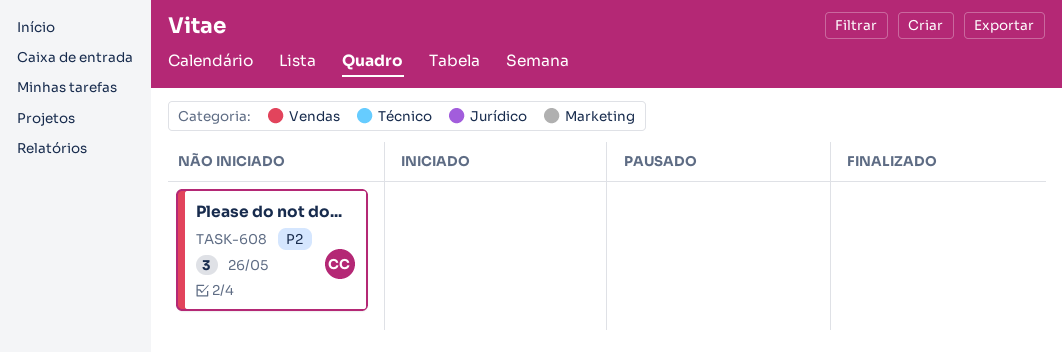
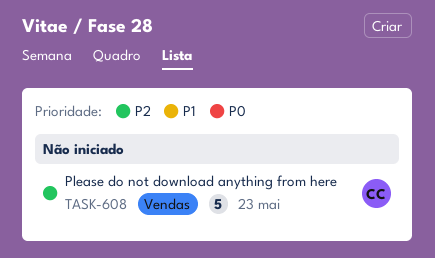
TASK-608, estimate: 3 -> 5
TASK-608, day: May 26 -> May 23

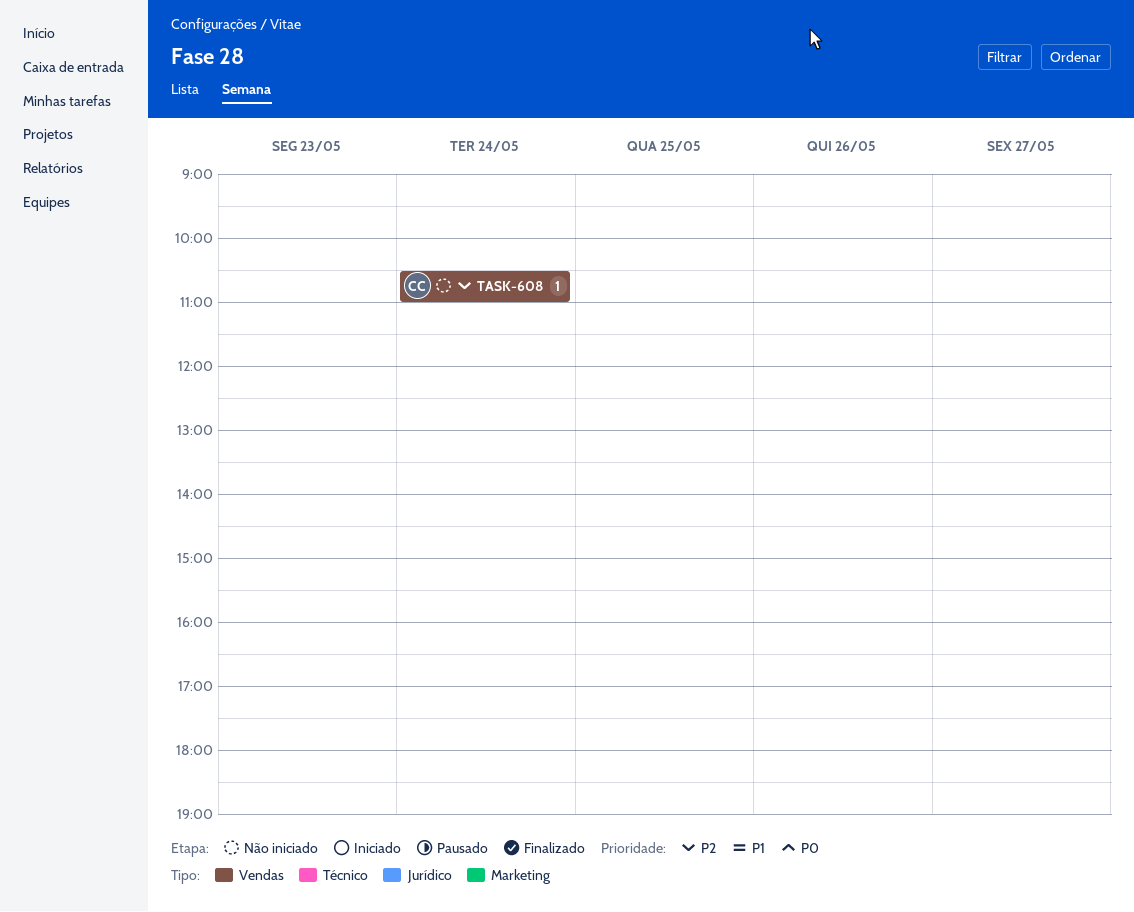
TASK-608, estimate: 5 -> 1
TASK-608, day: May 23 -> May 24

